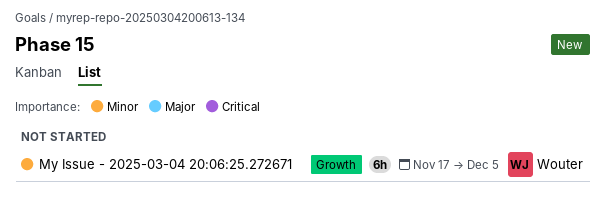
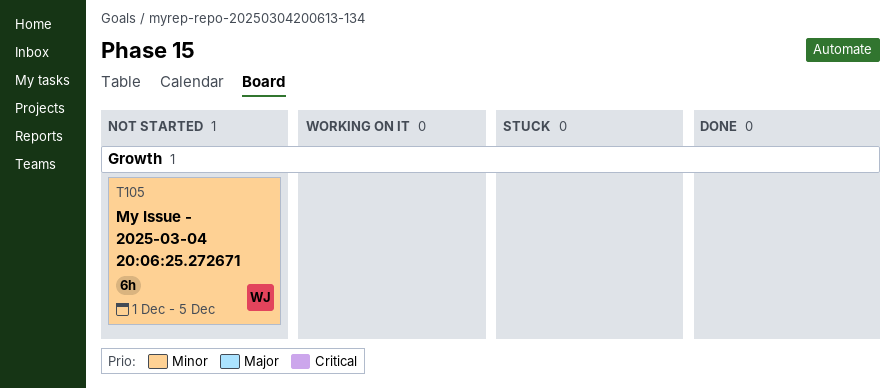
My Issue - 2025-03-04 20:06:25.272671, start: Nov 17 -> Dec 1

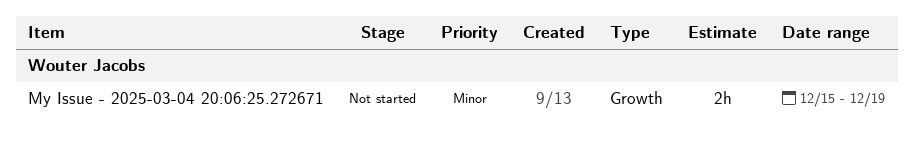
My Issue - 2025-03-04 20:06:25.272671, estimate: 6h -> 2h
My Issue - 2025-03-04 20:06:25.272671, start: Dec 1 -> Dec 15
My Issue - 2025-03-04 20:06:25.272671, due: Dec 5 -> Dec 19

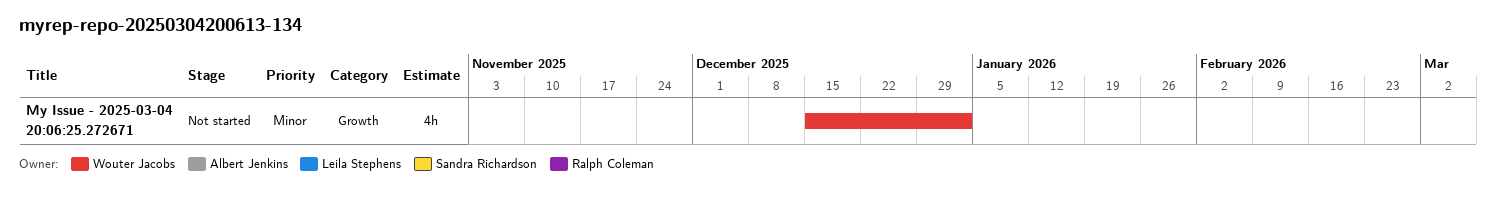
My Issue - 2025-03-04 20:06:25.272671, estimate: 2h -> 4h
My Issue - 2025-03-04 20:06:25.272671, due: Dec 19 -> Jan 2

